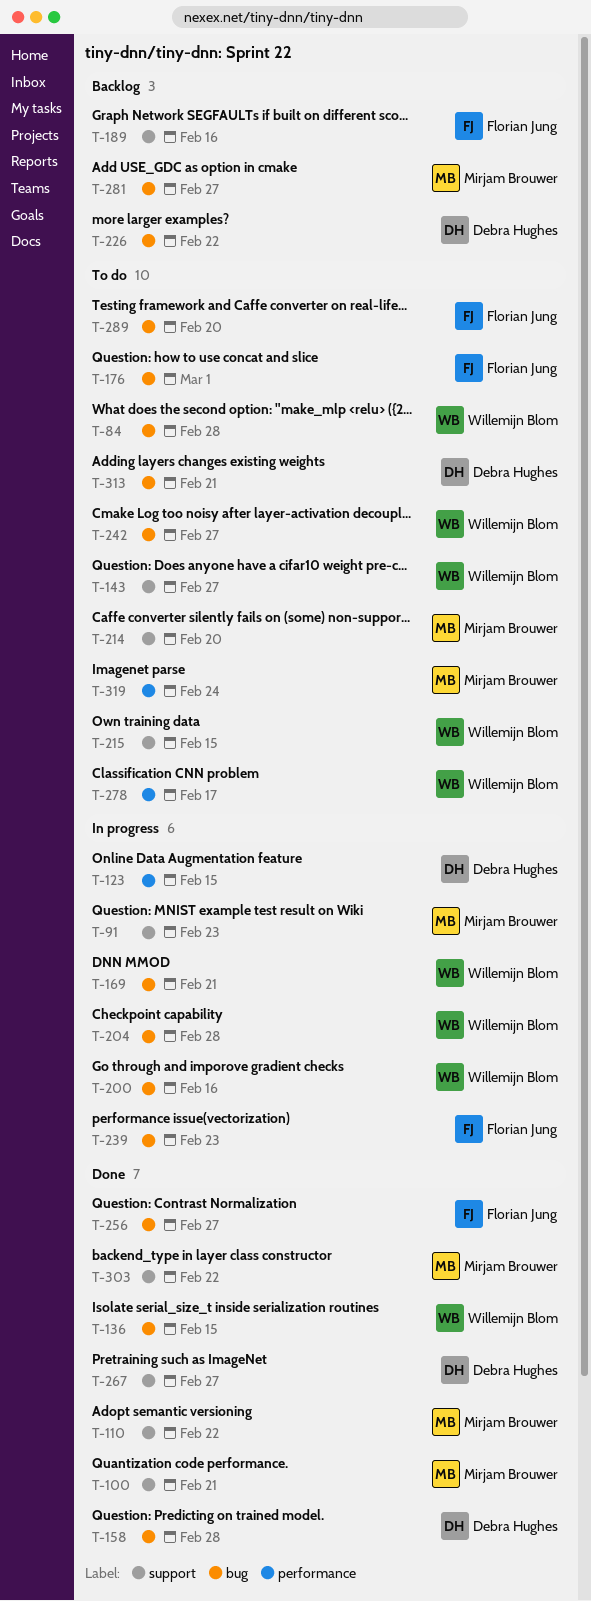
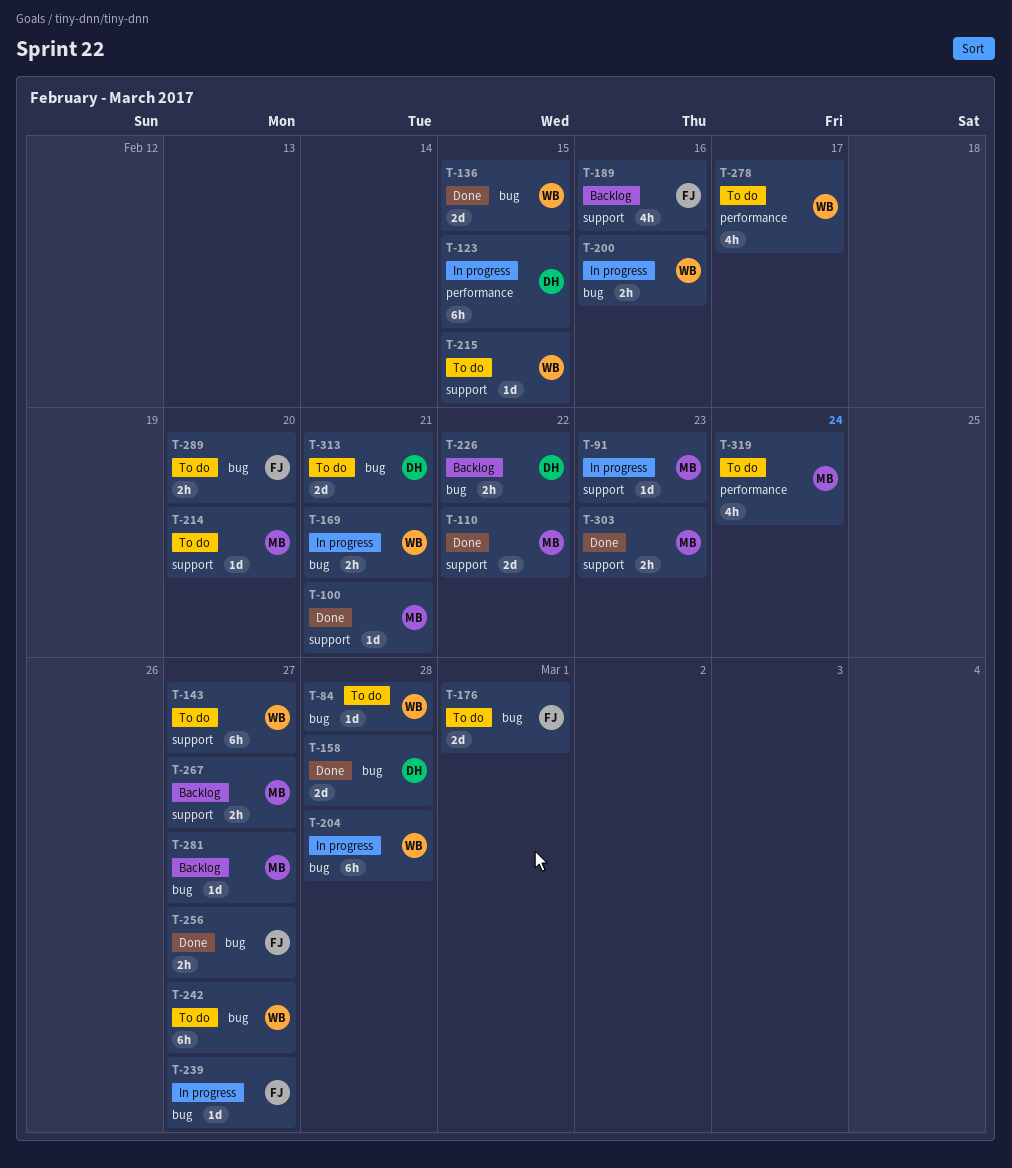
T-239, due: Feb 23 -> Feb 27
T-267, status: Done -> Backlog
T-267, owner: Debra Hughes -> Mirjam Brouwer
T-303, due: Feb 22 -> Feb 23

